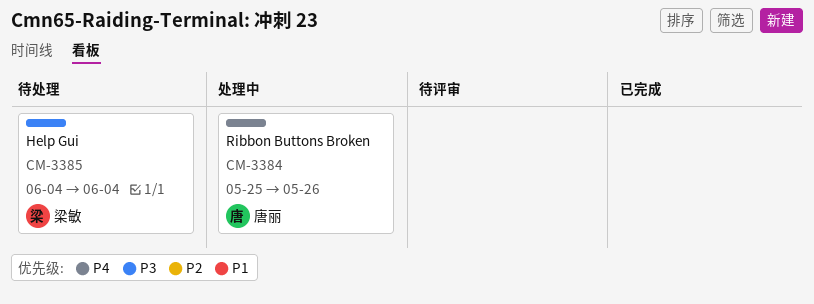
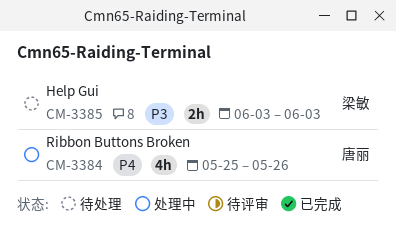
CM-3385, start: Jun 4 -> Jun 3
CM-3385, due: Jun 4 -> Jun 3

